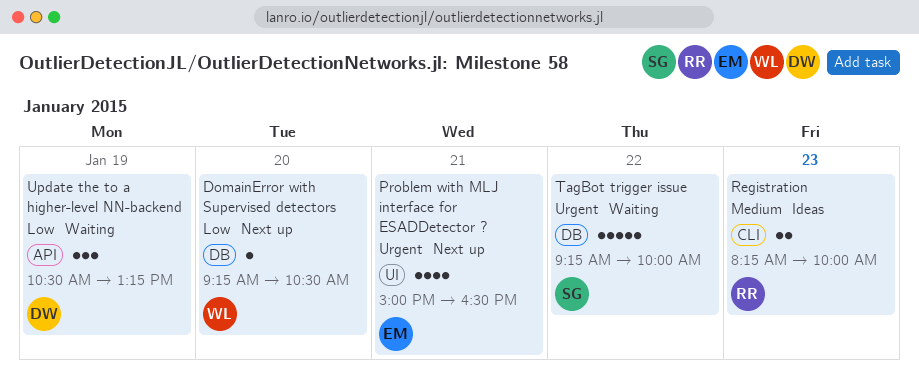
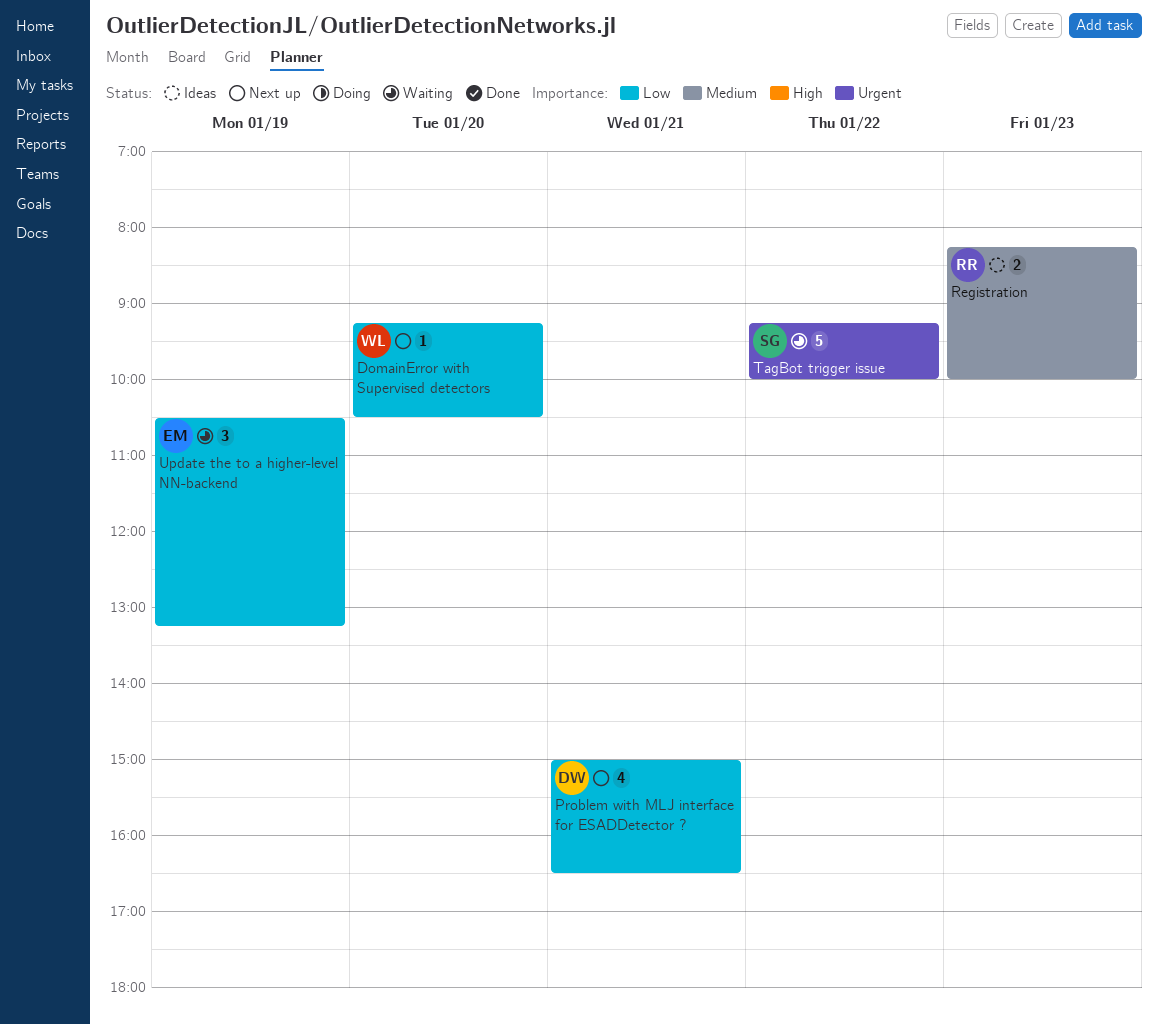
Problem with MLJ interface for ESADDetector ?, owner: EM -> DW
Problem with MLJ interface for ESADDetector ?, priority: Urgent -> Low
Update the to a higher-level NN-backend, owner: DW -> EM

